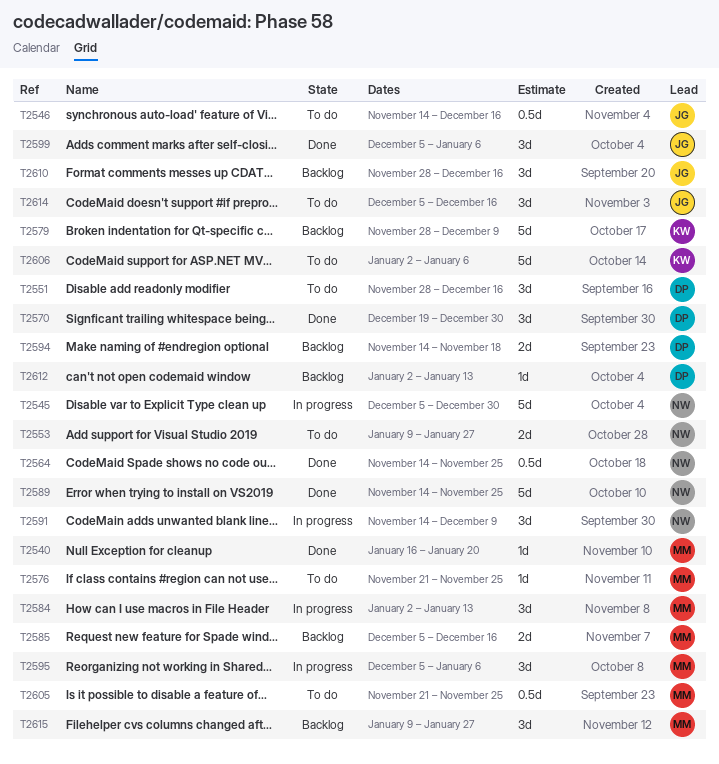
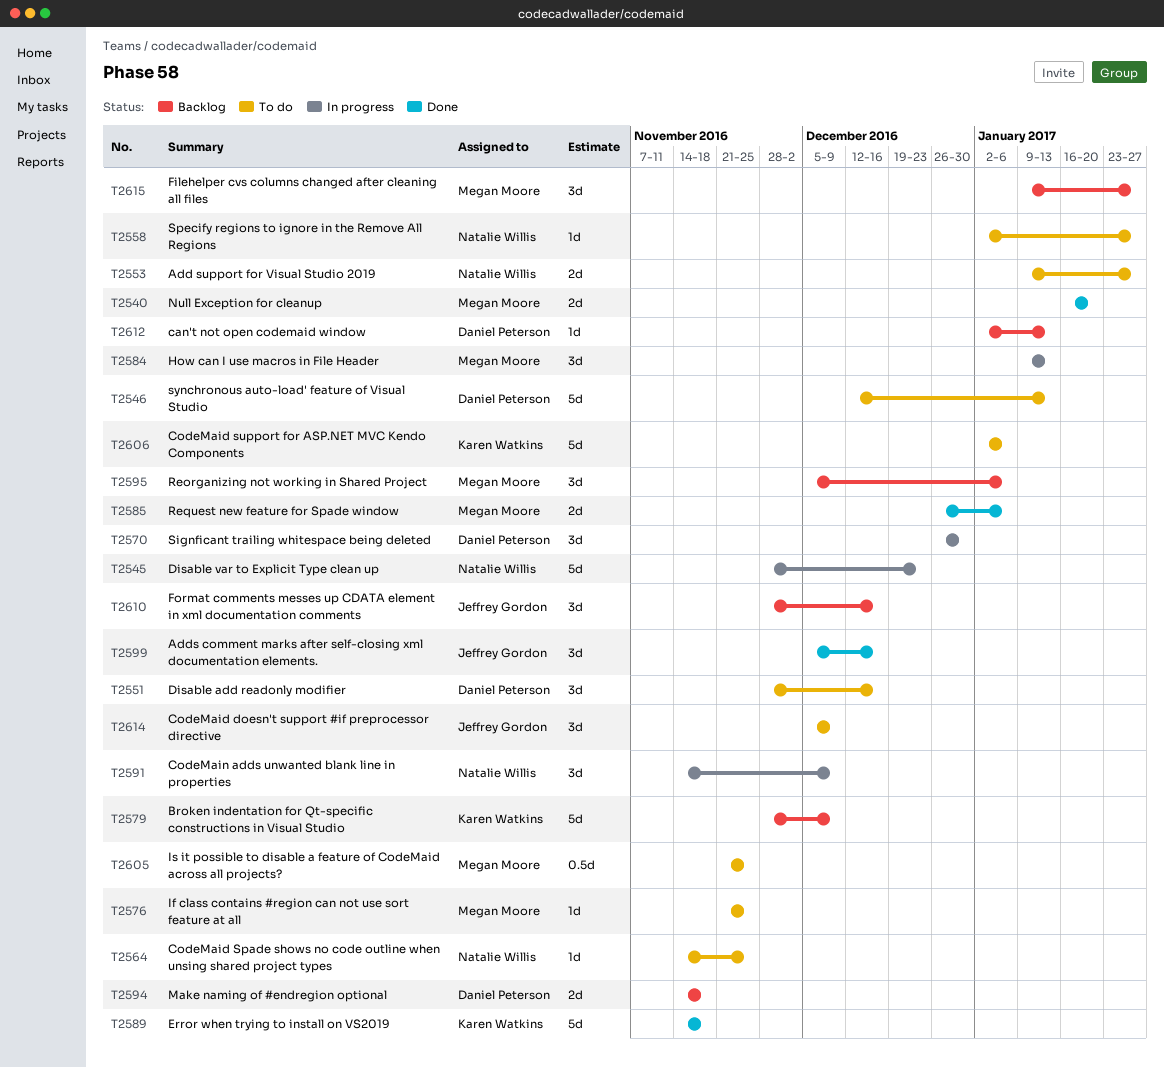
T2540, estimate: 1d -> 2d
T2545, start: Dec 5 -> Nov 28
T2545, due: Dec 30 -> Dec 23
T2546, owner: Jeffrey Gordon -> Daniel Peterson
T2546, estimate: 0.5d -> 5d
T2546, start: Nov 14 -> Dec 12
T2546, due: Dec 16 -> Jan 13
T2558: none -> present
T2564, status: Done -> To do
T2564, estimate: 0.5d -> 1d
T2570, status: Done -> In progress
T2570, start: Dec 19 -> Dec 26
T2584, start: Jan 2 -> Jan 9
T2585, status: Backlog -> Done
T2585, start: Dec 5 -> Dec 26
T2585, due: Dec 16 -> Jan 6
T2589, owner: Natalie Willis -> Karen Watkins
T2589, due: Nov 25 -> Nov 18
T2595, status: In progress -> Backlog
T2599, due: Jan 6 -> Dec 16
T2614, due: Dec 16 -> Dec 9

